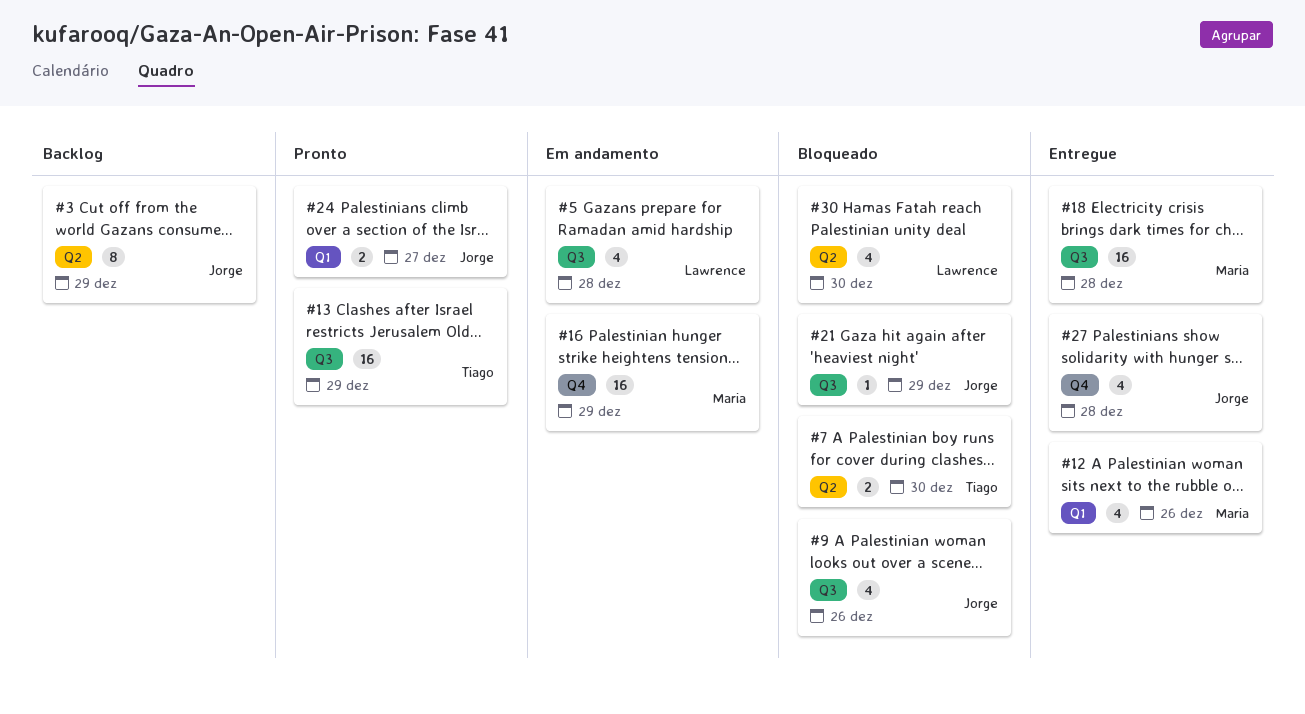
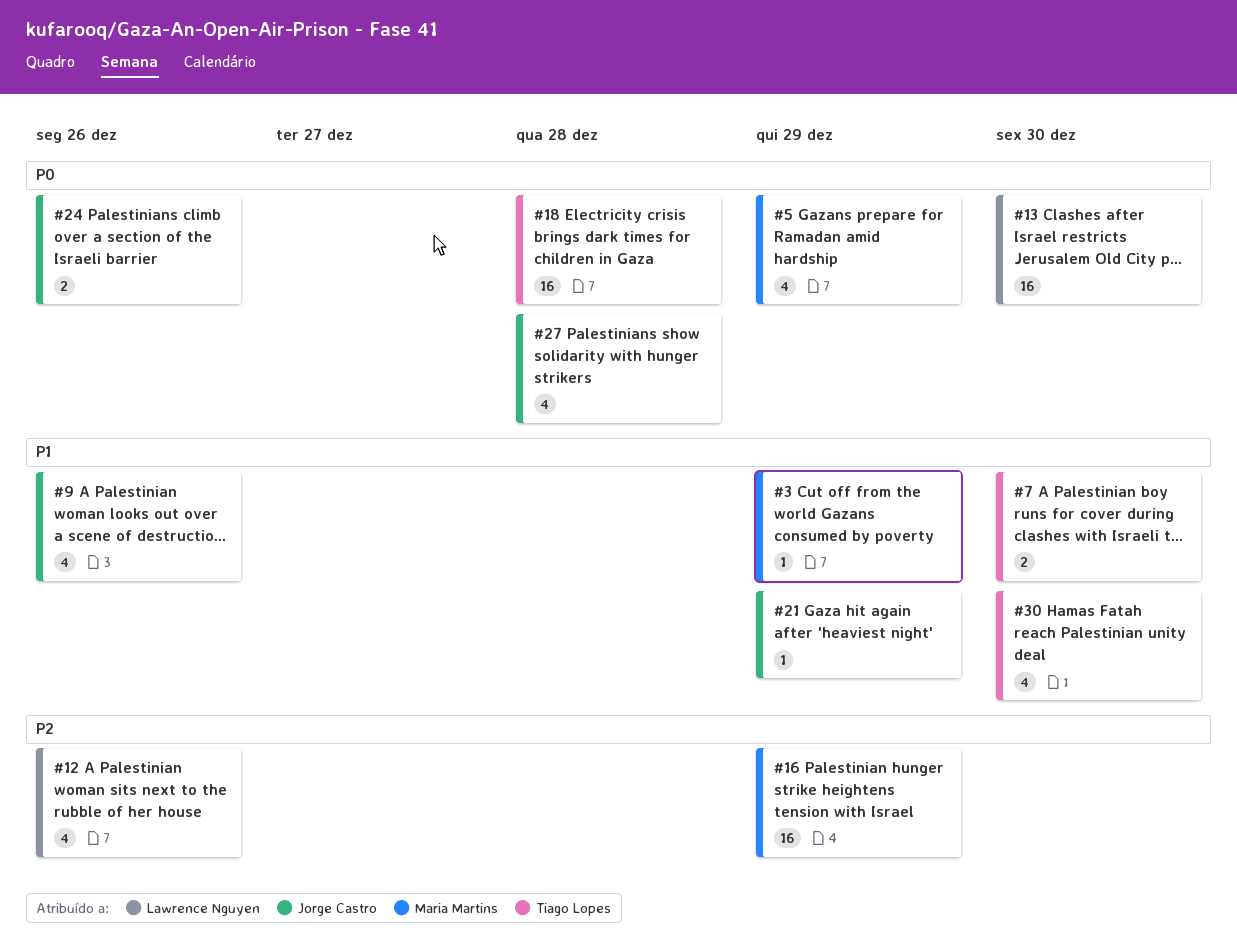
#3, owner: Jorge Castro -> Maria Martins
#3, estimate: 8 -> 1
#5, owner: Lawrence Nguyen -> Maria Martins
#5, due: Dec 28 -> Dec 29
#12, owner: Maria Martins -> Lawrence Nguyen
#13, owner: Tiago Lopes -> Lawrence Nguyen
#13, due: Dec 29 -> Dec 30
#18, owner: Maria Martins -> Tiago Lopes
#24, due: Dec 27 -> Dec 26
#30, owner: Lawrence Nguyen -> Tiago Lopes

